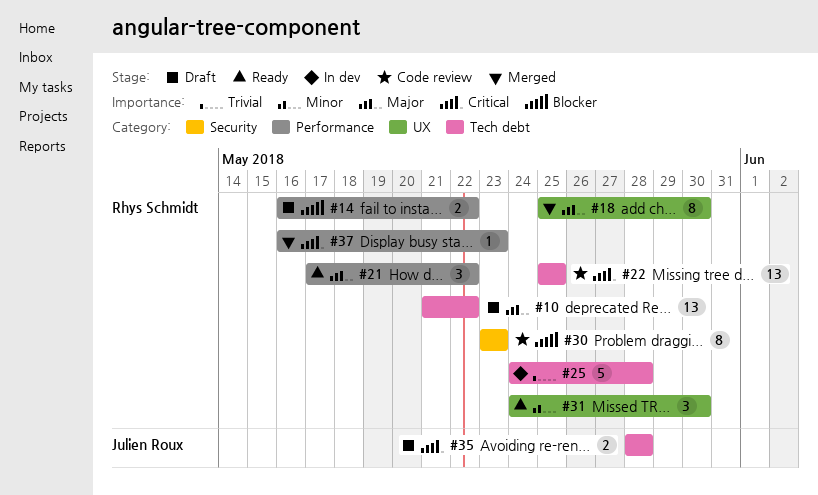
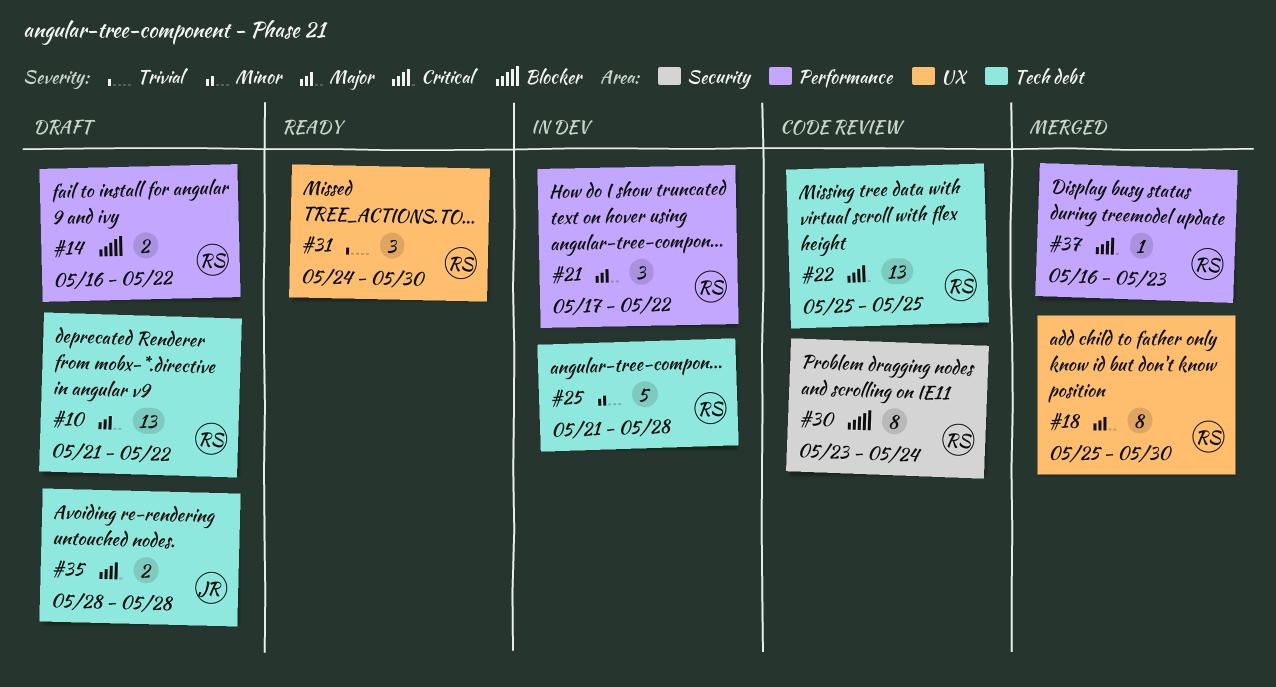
#21, status: Ready -> In dev
#25, priority: Trivial -> Minor
#25, start: May 24 -> May 21
#30, due: May 23 -> May 24
#31, priority: Minor -> Trivial

